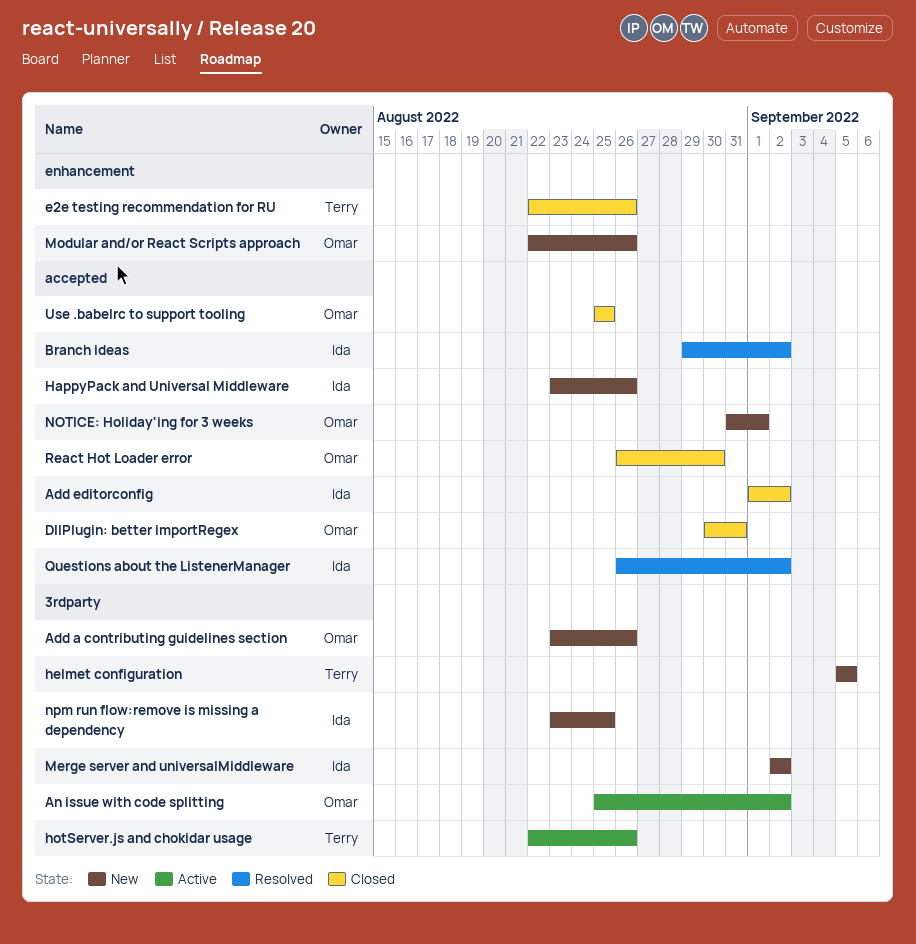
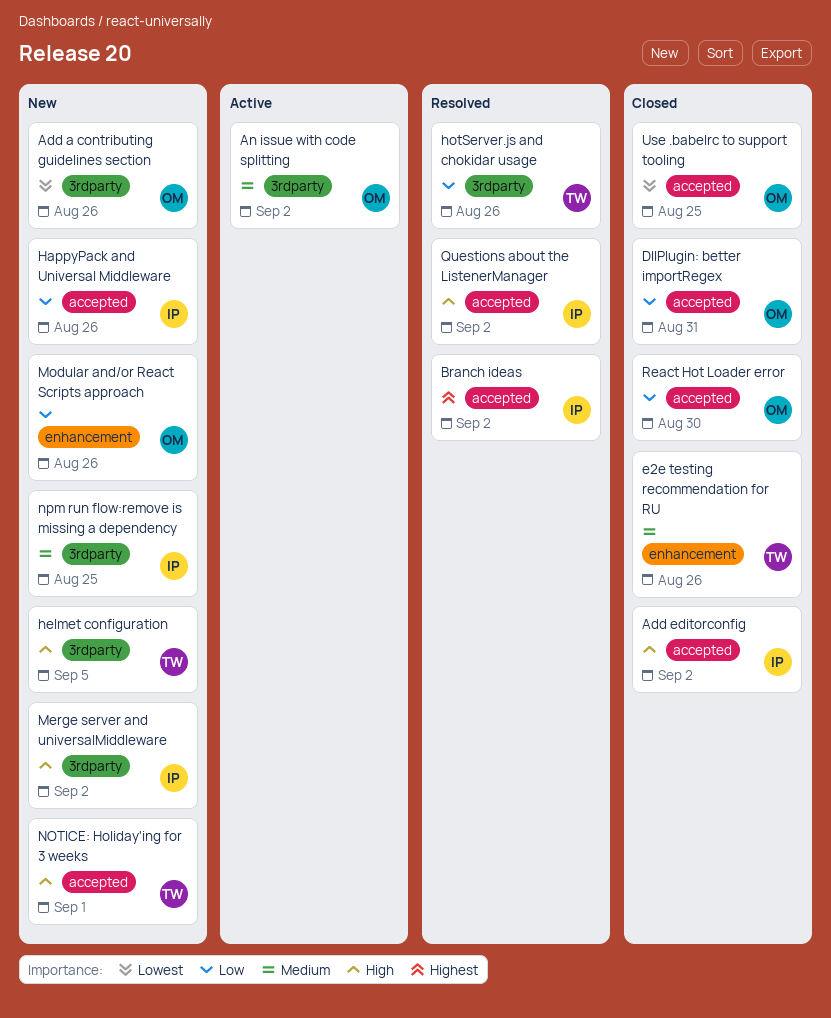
hotServer.js and chokidar usage, status: Active -> Resolved
NOTICE: Holiday'ing for 3 weeks, owner: Omar -> Terry

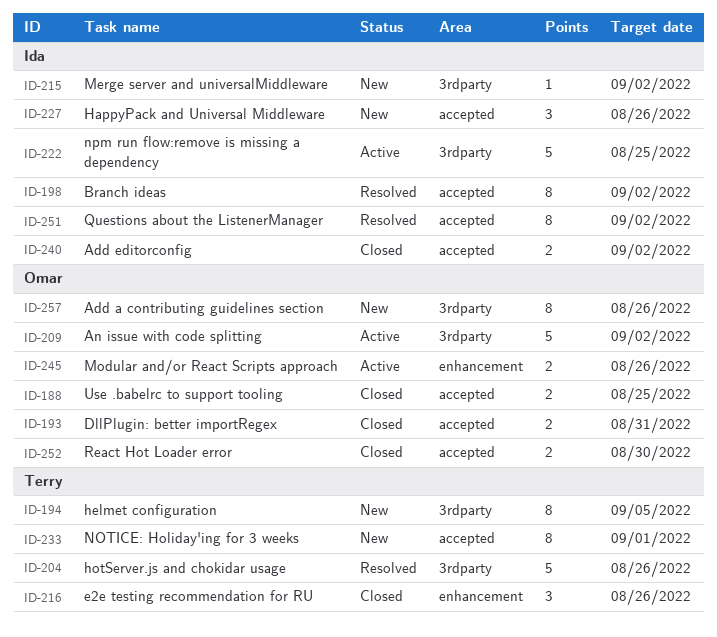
Modular and/or React Scripts approach, status: New -> Active
npm run flow:remove is missing a dependency, status: New -> Active

